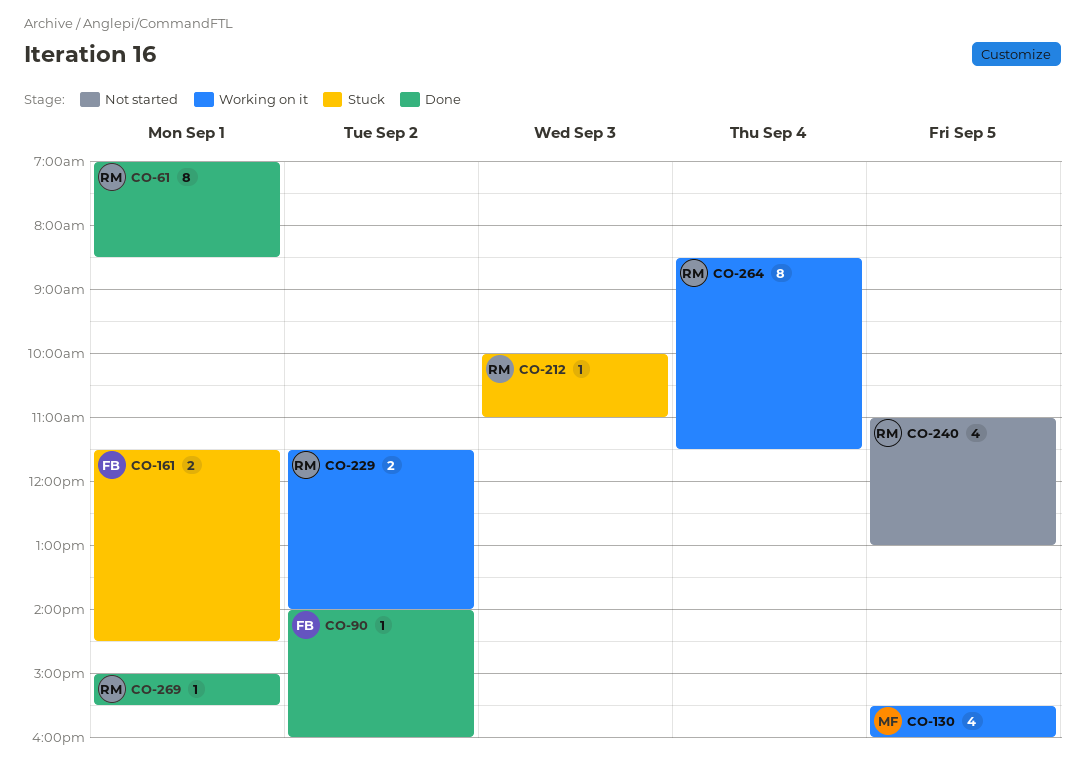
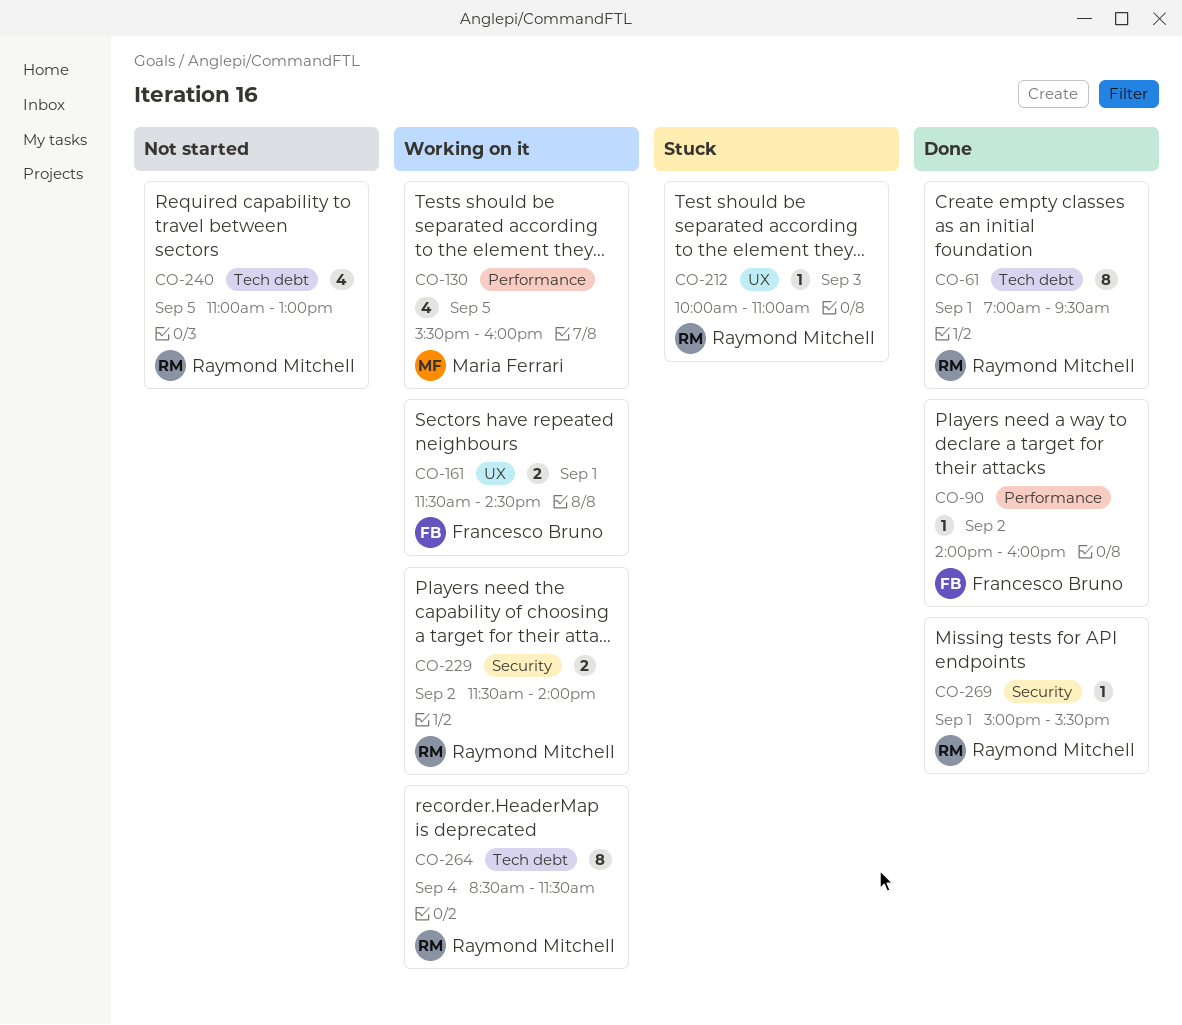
CO-61, ends: 08:30 -> 09:30
CO-161, status: Stuck -> Working on it

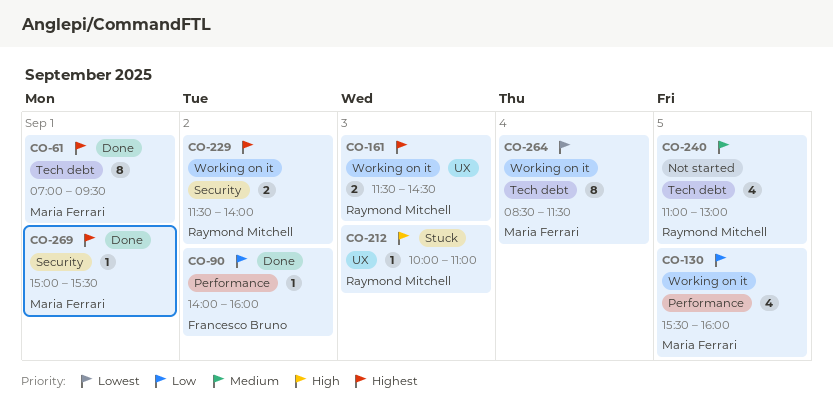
CO-61, owner: Raymond Mitchell -> Maria Ferrari
CO-161, owner: Francesco Bruno -> Raymond Mitchell
CO-161, day: Sep 1 -> Sep 3
CO-264, owner: Raymond Mitchell -> Maria Ferrari
CO-269, owner: Raymond Mitchell -> Maria Ferrari

